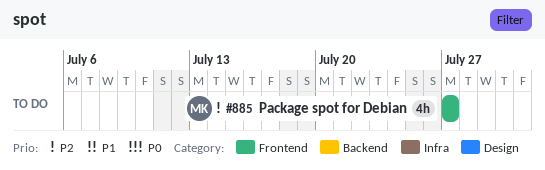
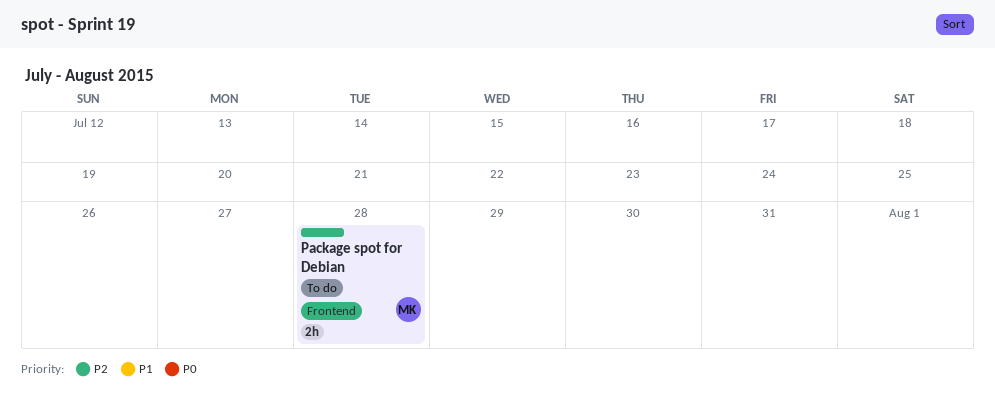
Package spot for Debian, estimate: 4h -> 2h
Package spot for Debian, due: Jul 27 -> Jul 28

